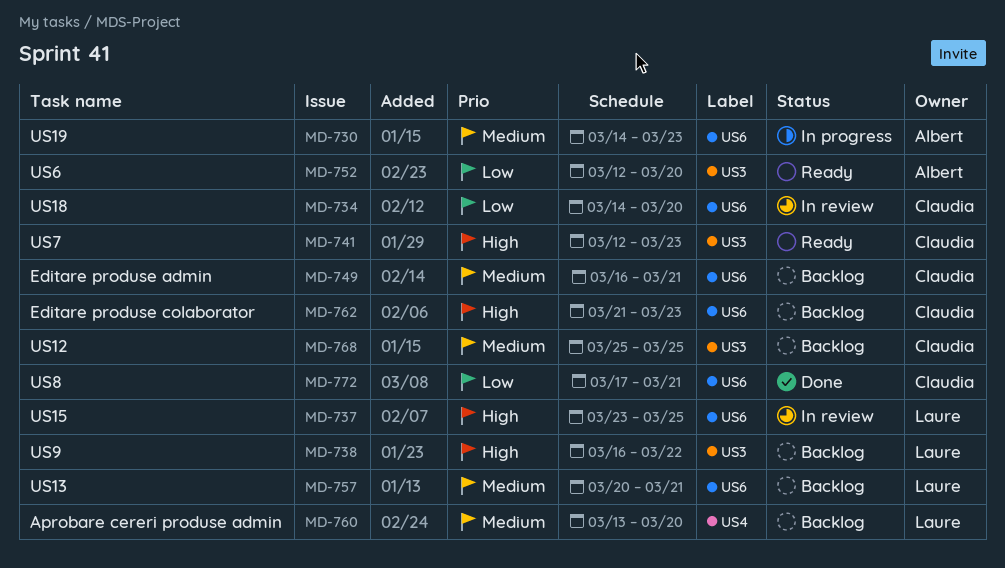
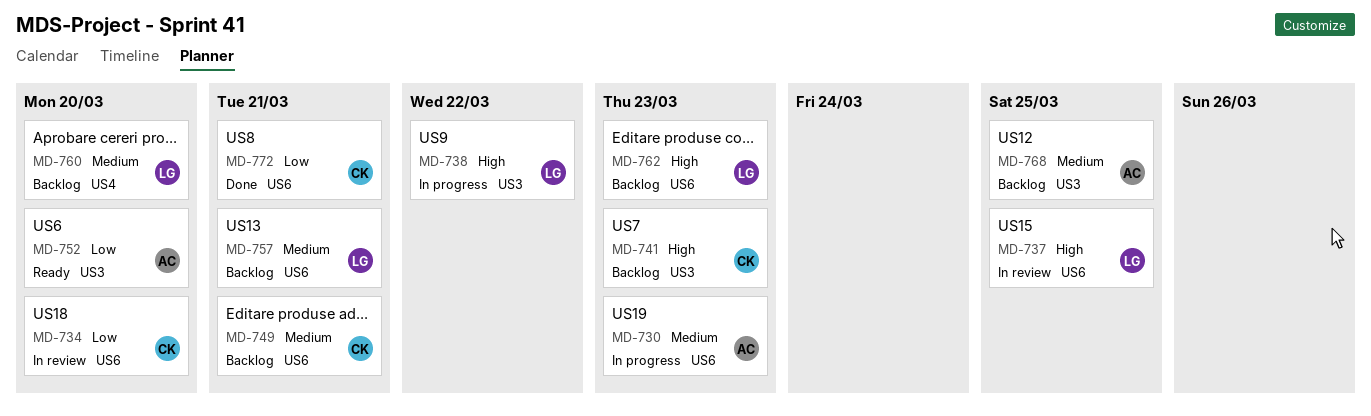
MD-738, status: Backlog -> In progress
MD-741, status: Ready -> Backlog
MD-762, owner: Claudia -> Laure
MD-768, owner: Claudia -> Albert

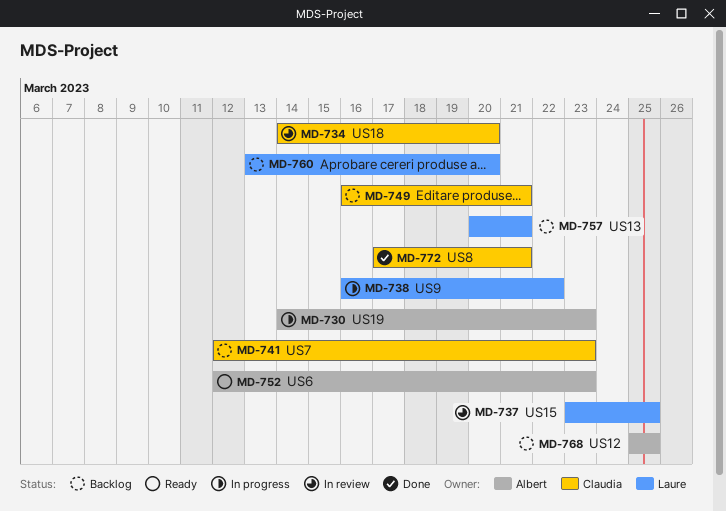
MD-752, due: Mar 20 -> Mar 23
MD-762: present -> none

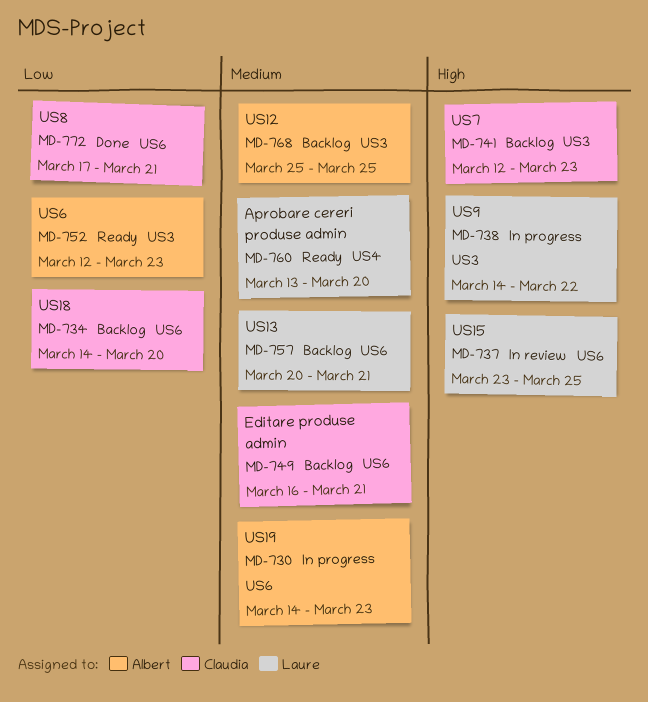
MD-734, status: In review -> Backlog
MD-738, start: Mar 16 -> Mar 14
MD-760, status: Backlog -> Ready

